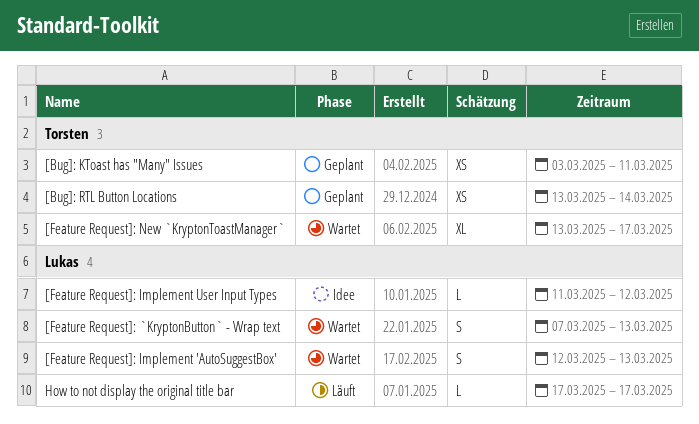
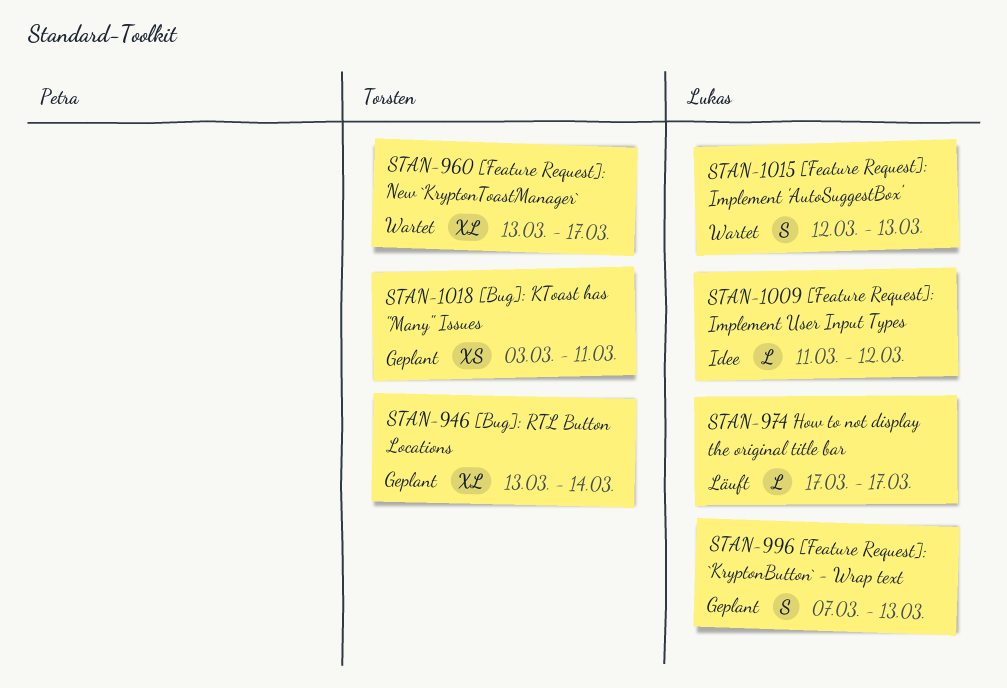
[Bug]: RTL Button Locations, estimate: XS -> XL
[Feature Request]: `KryptonButton` - Wrap text, status: Wartet -> Geplant

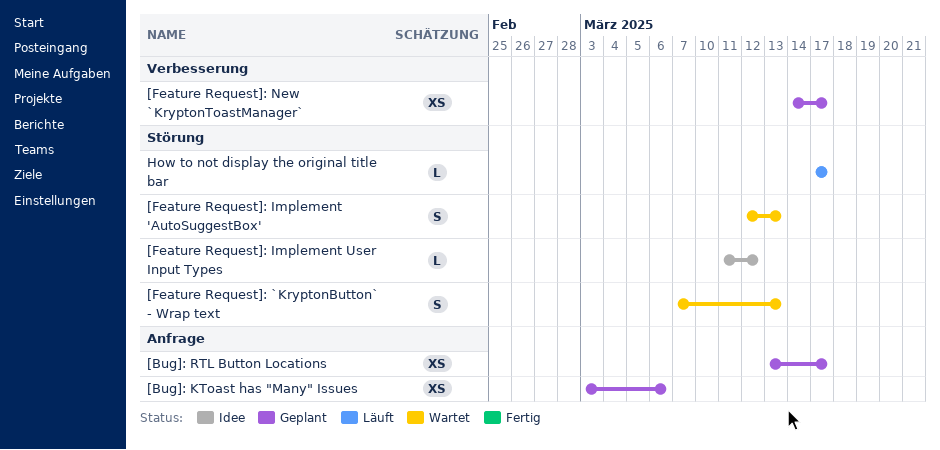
[Bug]: KToast has "Many" Issues, due: Mar 11 -> Mar 6
[Bug]: RTL Button Locations, estimate: XL -> XS
[Bug]: RTL Button Locations, due: Mar 14 -> Mar 17
[Feature Request]: `KryptonButton` - Wrap text, status: Geplant -> Wartet
[Feature Request]: New `KryptonToastManager`, status: Wartet -> Geplant
[Feature Request]: New `KryptonToastManager`, estimate: XL -> XS
[Feature Request]: New `KryptonToastManager`, start: Mar 13 -> Mar 14

